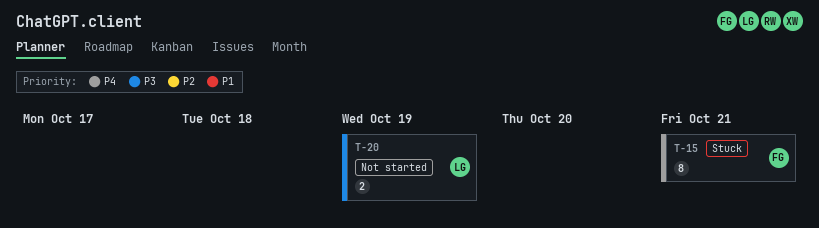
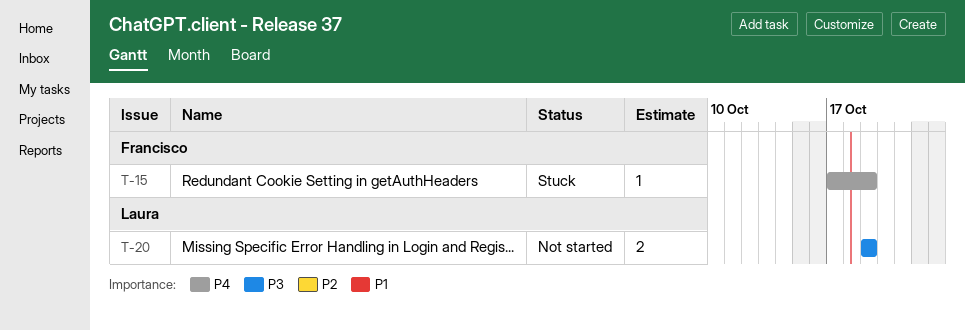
T-15, estimate: 8 -> 1
T-15, due: Oct 21 -> Oct 19

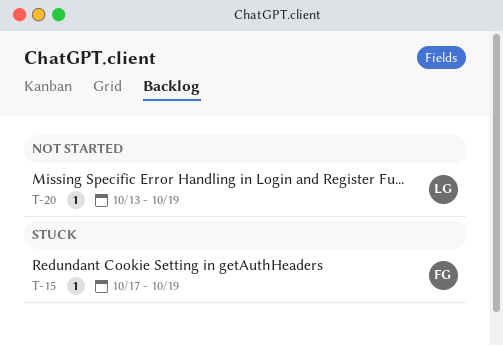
T-20, estimate: 2 -> 1
T-20, start: Oct 19 -> Oct 13

